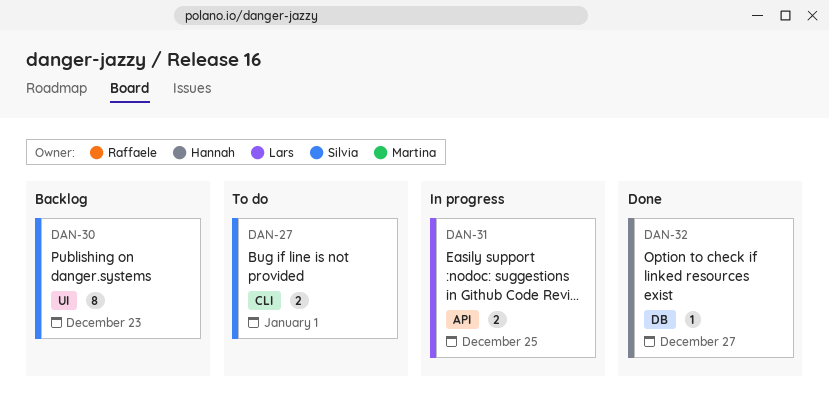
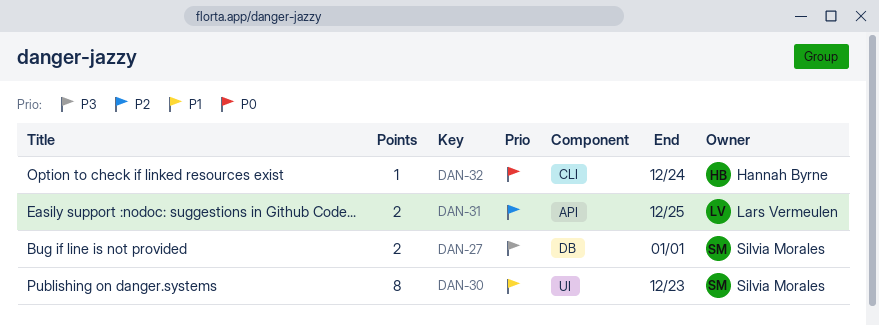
DAN-27, label: CLI -> DB
DAN-32, label: DB -> CLI
DAN-32, due: Dec 27 -> Dec 24

